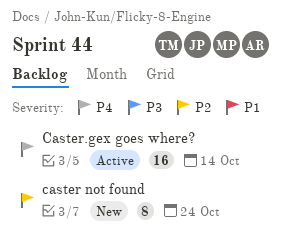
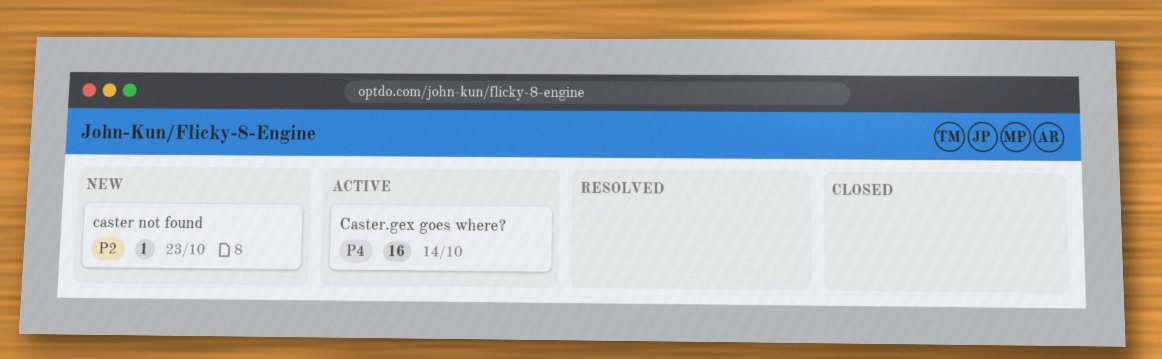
caster not found, estimate: 8 -> 1
caster not found, due: Oct 24 -> Oct 23

